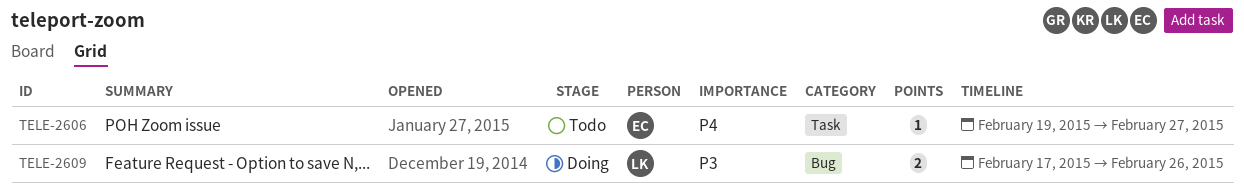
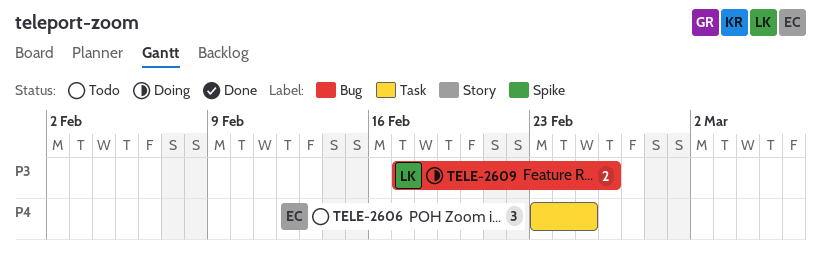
TELE-2606, estimate: 1 -> 3
TELE-2606, start: Feb 19 -> Feb 23
TELE-2606, due: Feb 27 -> Feb 25

